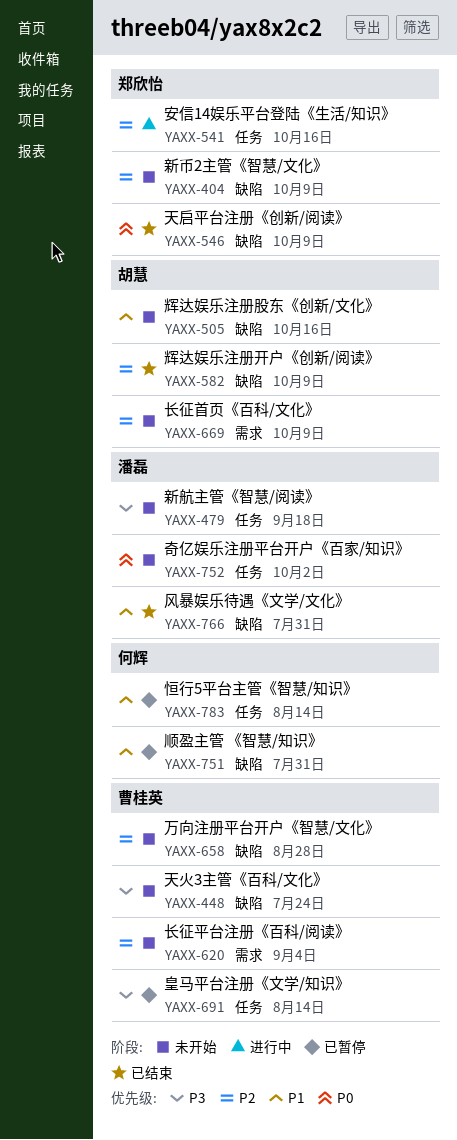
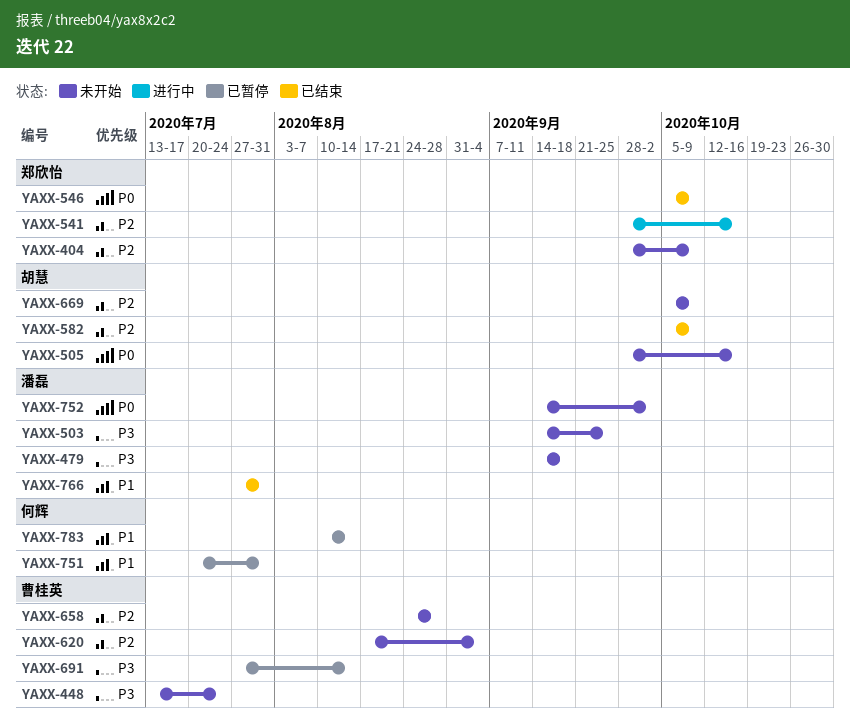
YAXX-503: none -> present
YAXX-505, priority: P1 -> P0

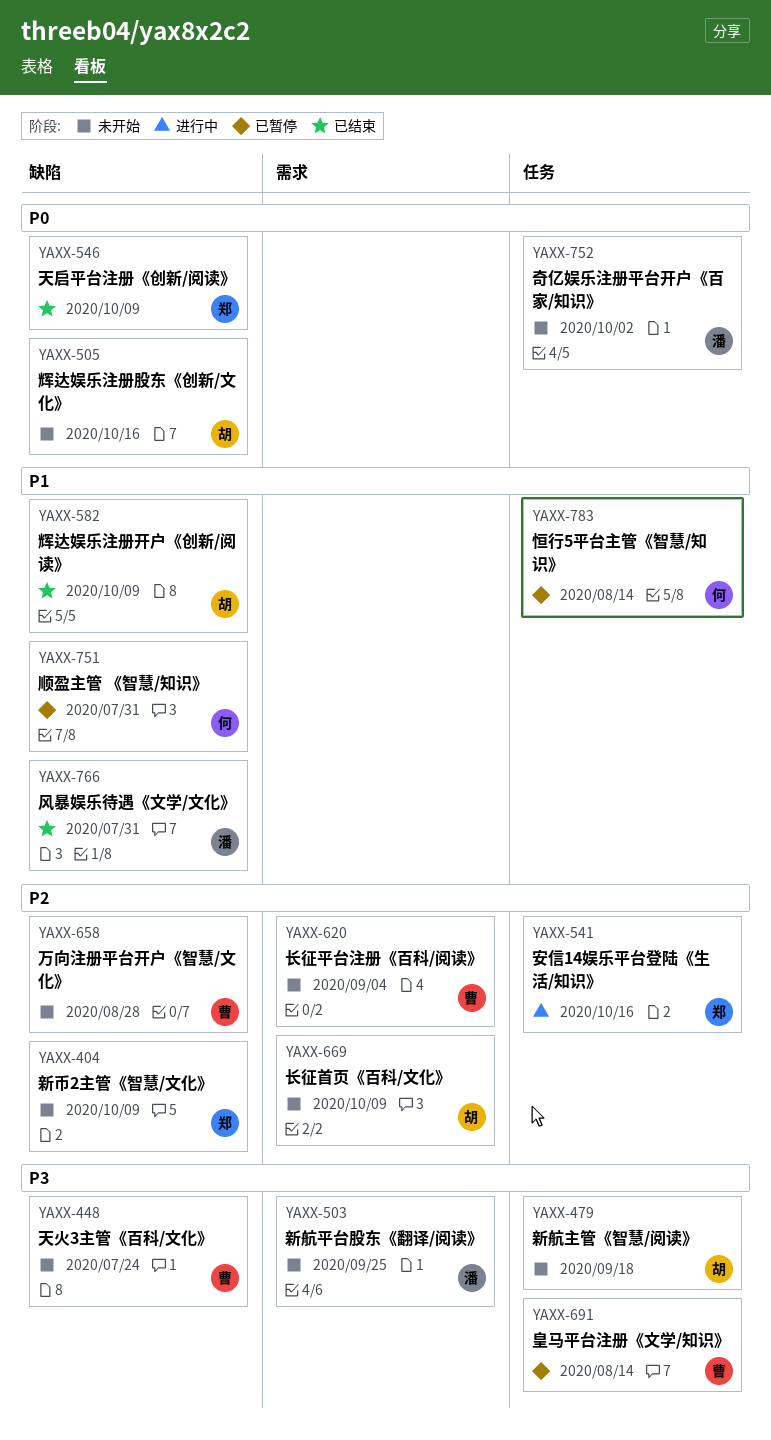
YAXX-479, owner: 潘磊 -> 胡慧
YAXX-582, priority: P2 -> P1

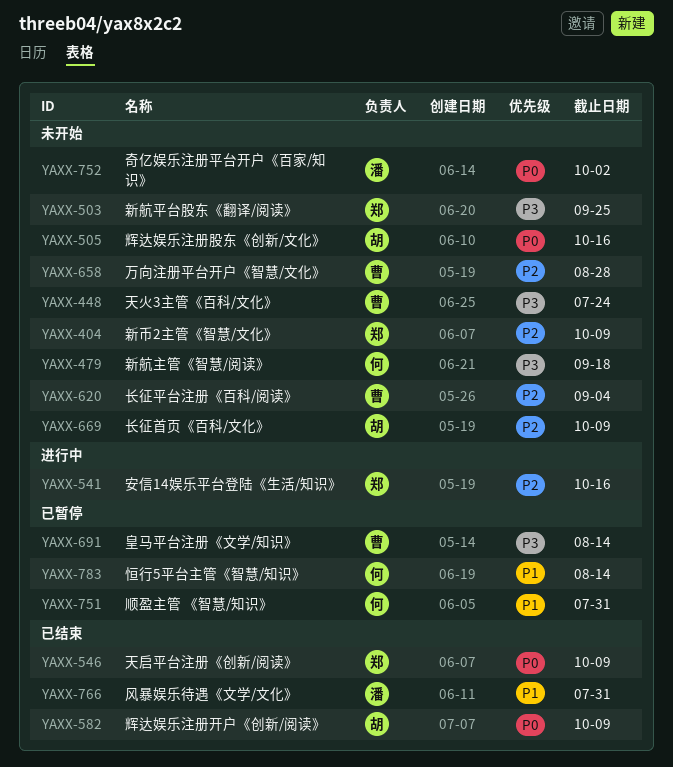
YAXX-479, owner: 胡 -> 何
YAXX-503, owner: 潘 -> 郑
YAXX-582, priority: P1 -> P0

